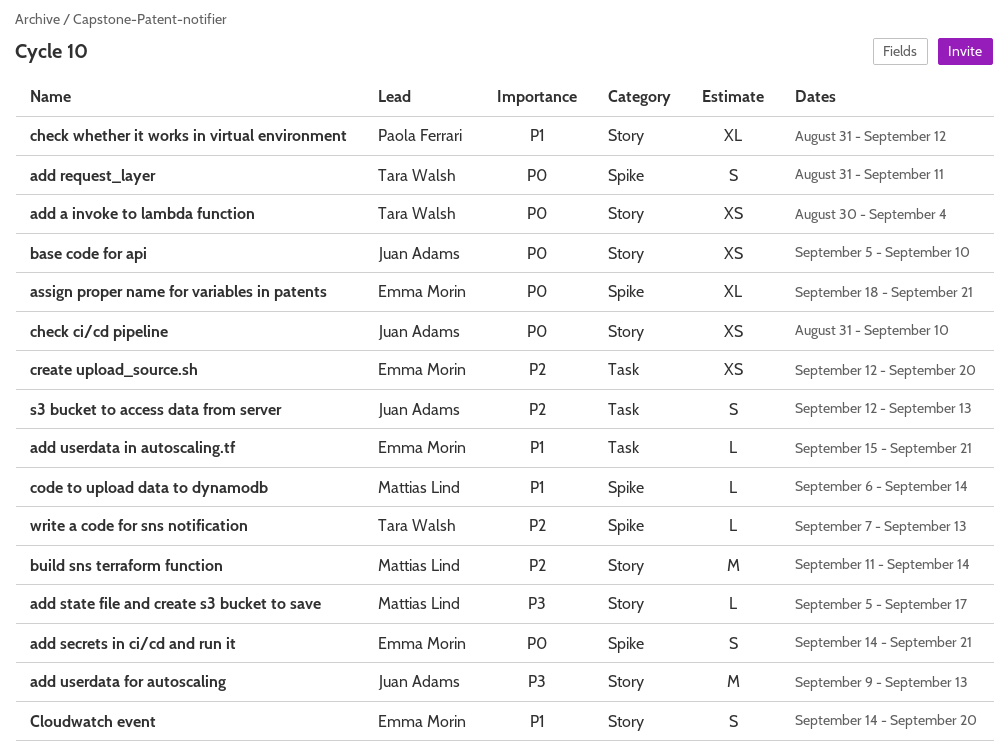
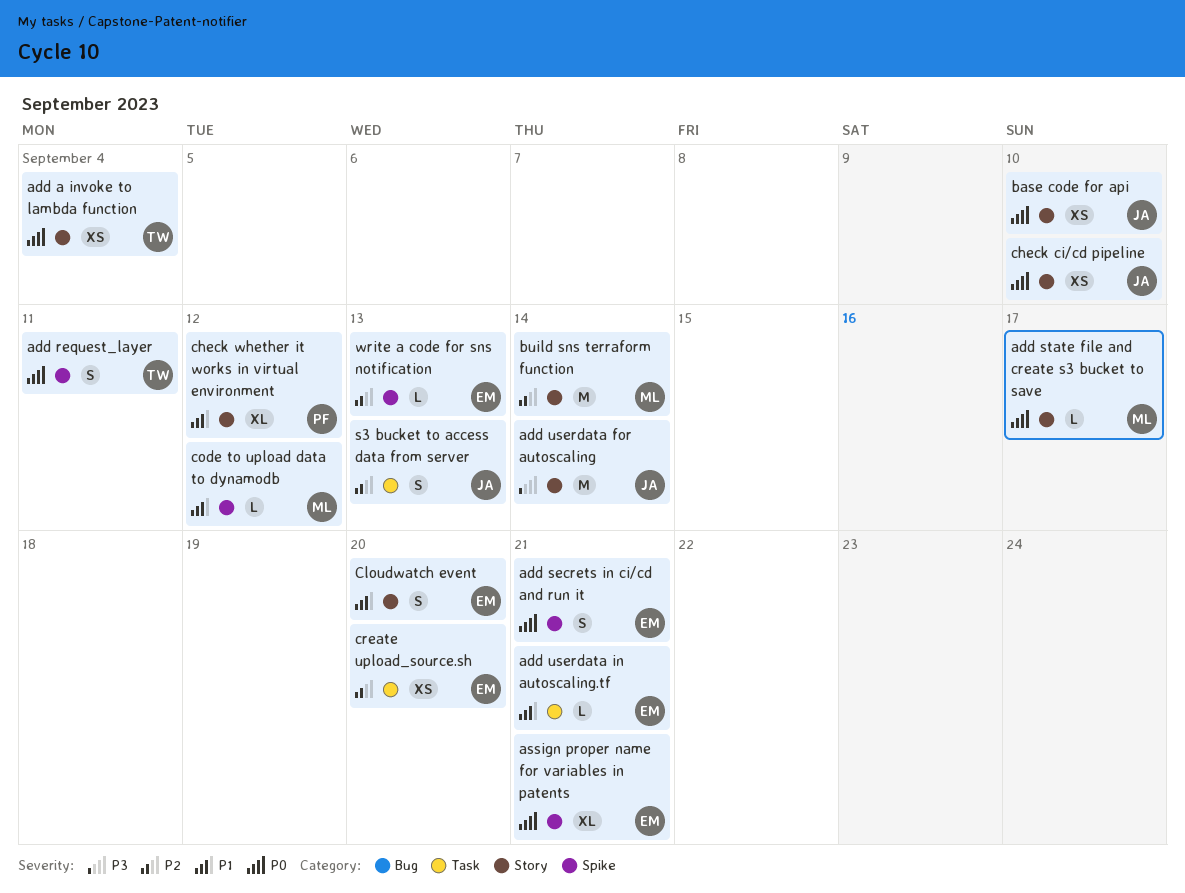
add state file and create s3 bucket to save, priority: P3 -> P0
add userdata for autoscaling, due: Sep 13 -> Sep 14
code to upload data to dynamodb, due: Sep 14 -> Sep 12
write a code for sns notification, owner: Tara Walsh -> Emma Morin

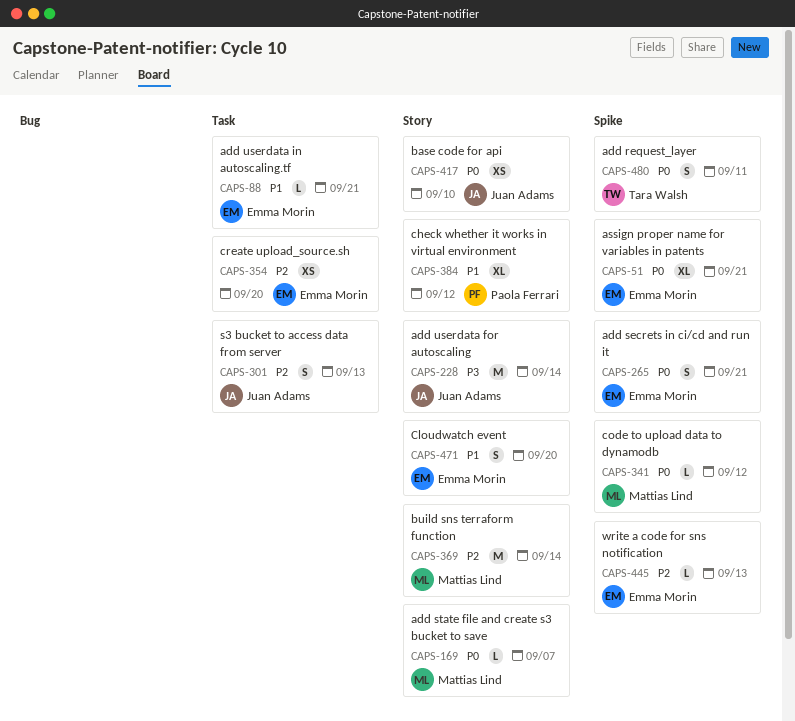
add a invoke to lambda function: present -> none
add state file and create s3 bucket to save, due: Sep 17 -> Sep 7
check ci/cd pipeline: present -> none
code to upload data to dynamodb, priority: P1 -> P0

